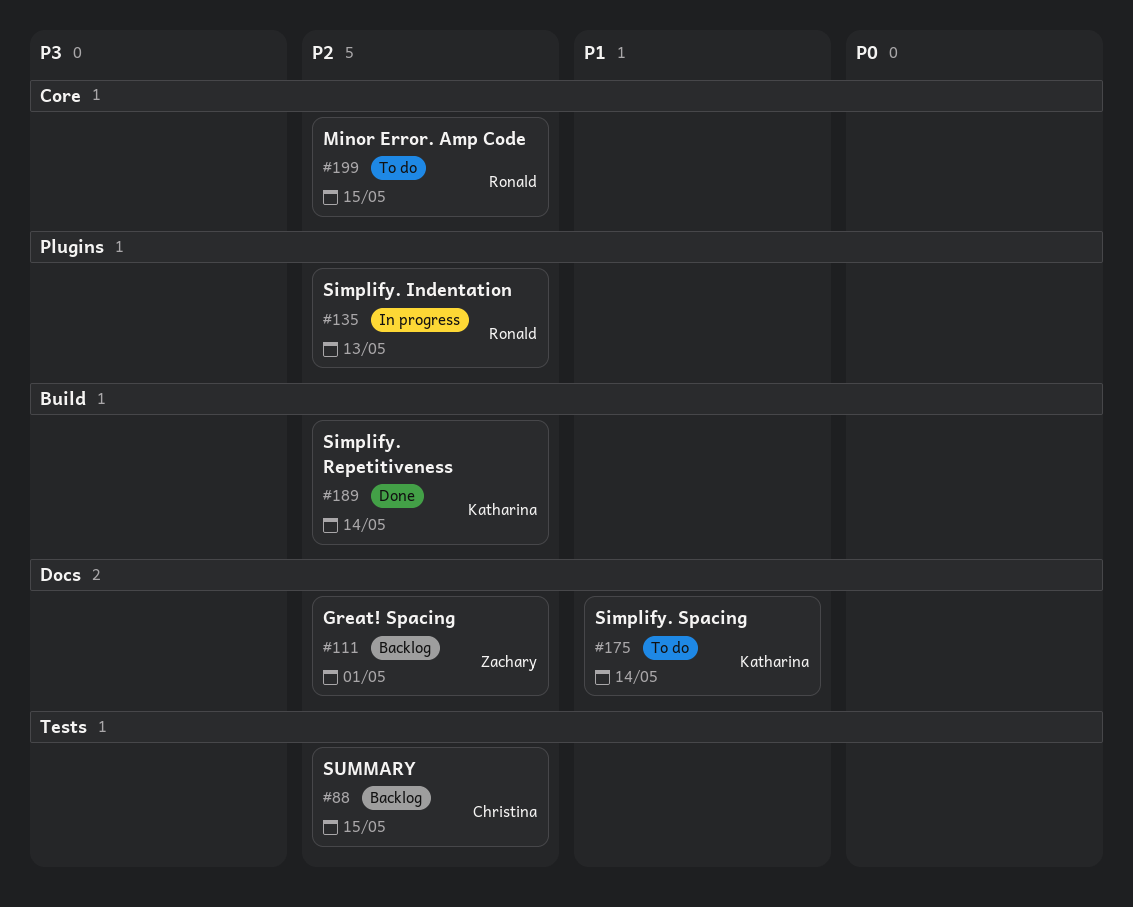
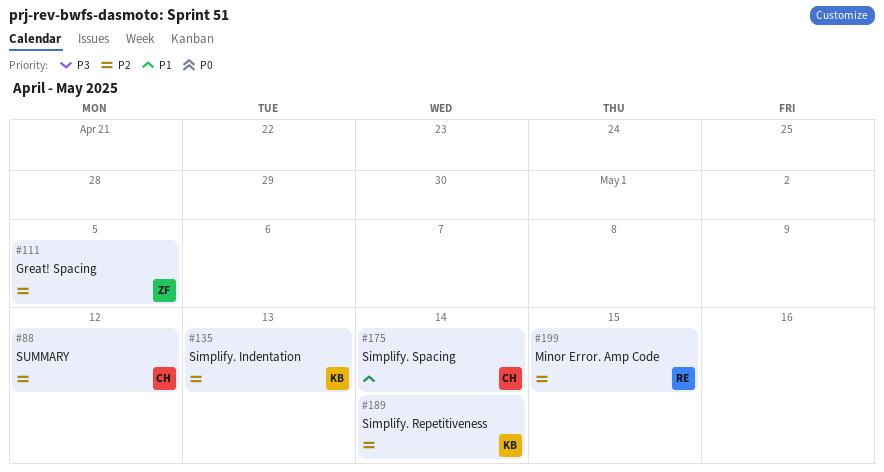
#88, due: May 15 -> May 12
#111, due: May 1 -> May 5
#135, owner: Ronald -> Katharina
#175, owner: Katharina -> Christina

